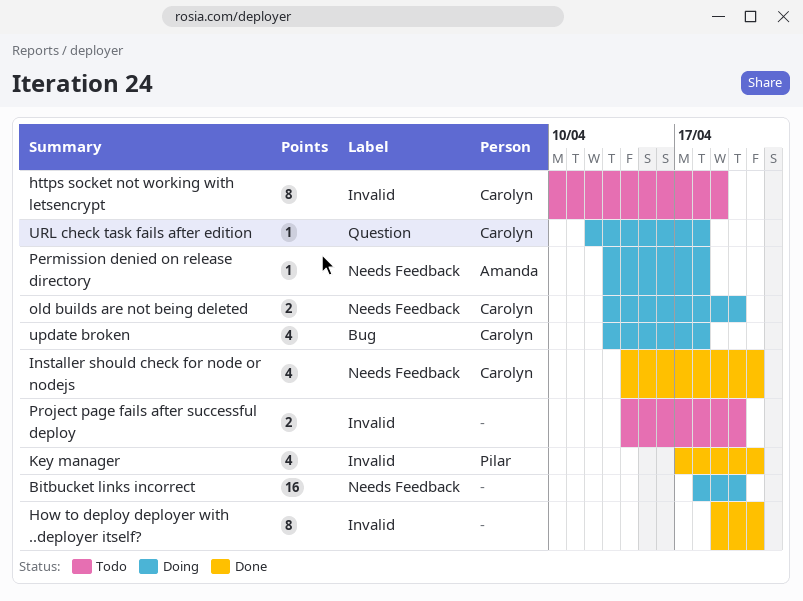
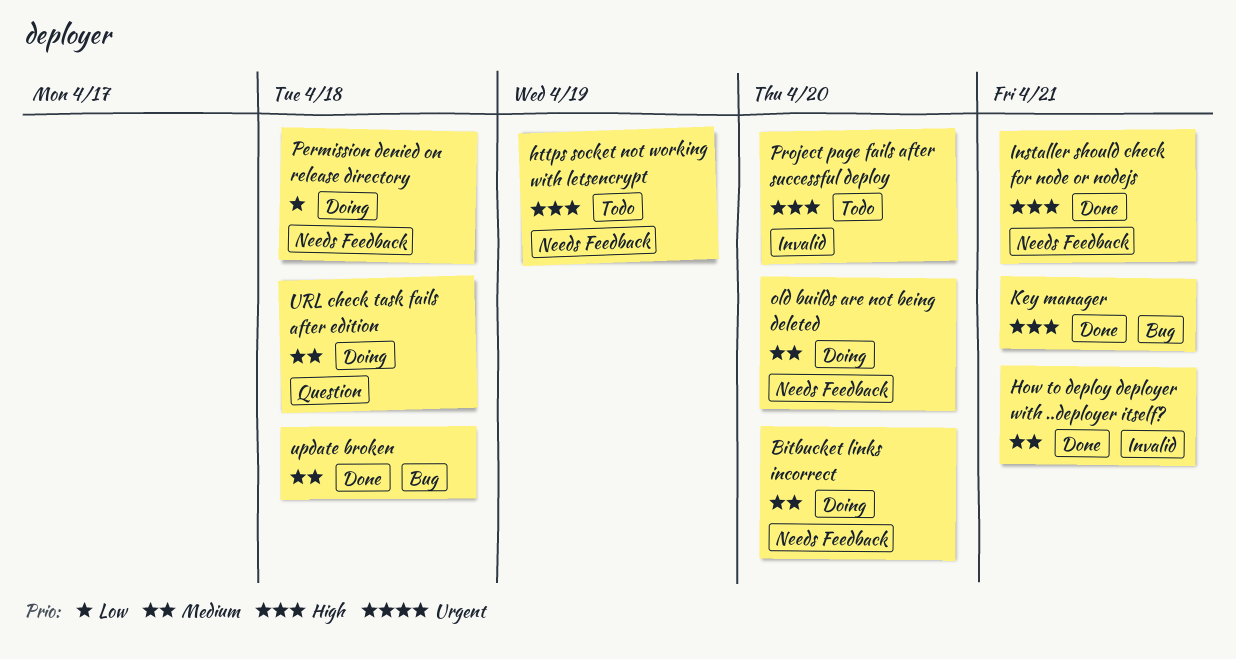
https socket not working with letsencrypt, label: Invalid -> Needs Feedback
Key manager, label: Invalid -> Bug
update broken, status: Doing -> Done

